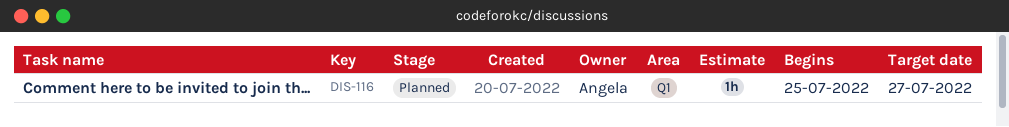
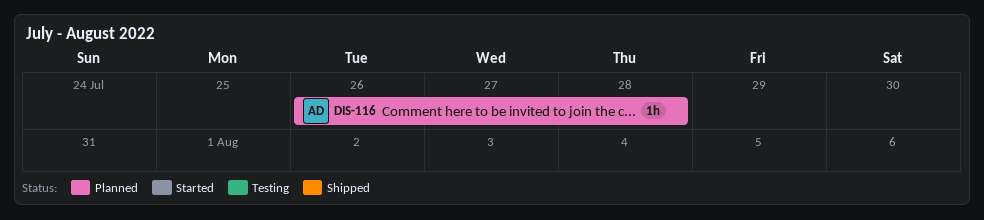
DIS-116, start: Jul 25 -> Jul 26
DIS-116, due: Jul 27 -> Jul 28

